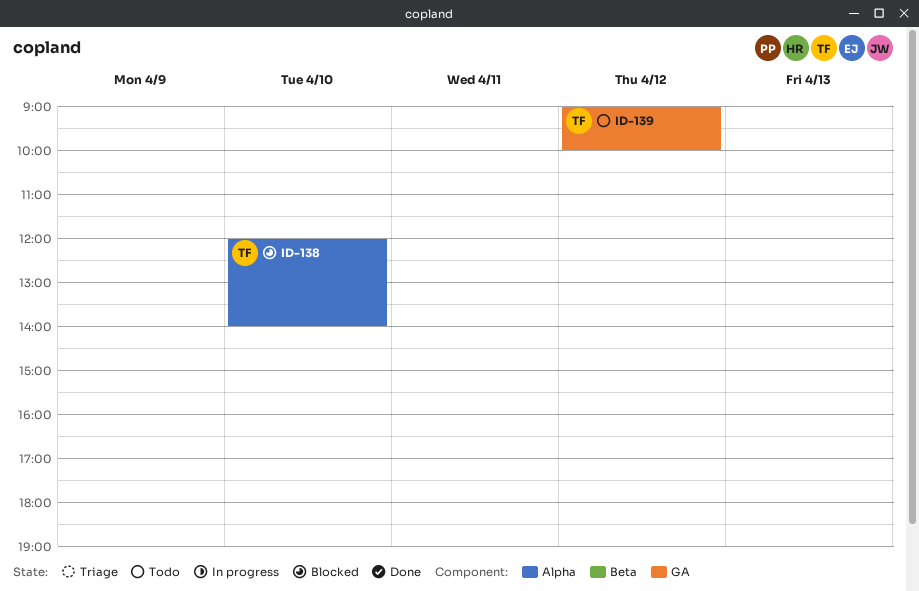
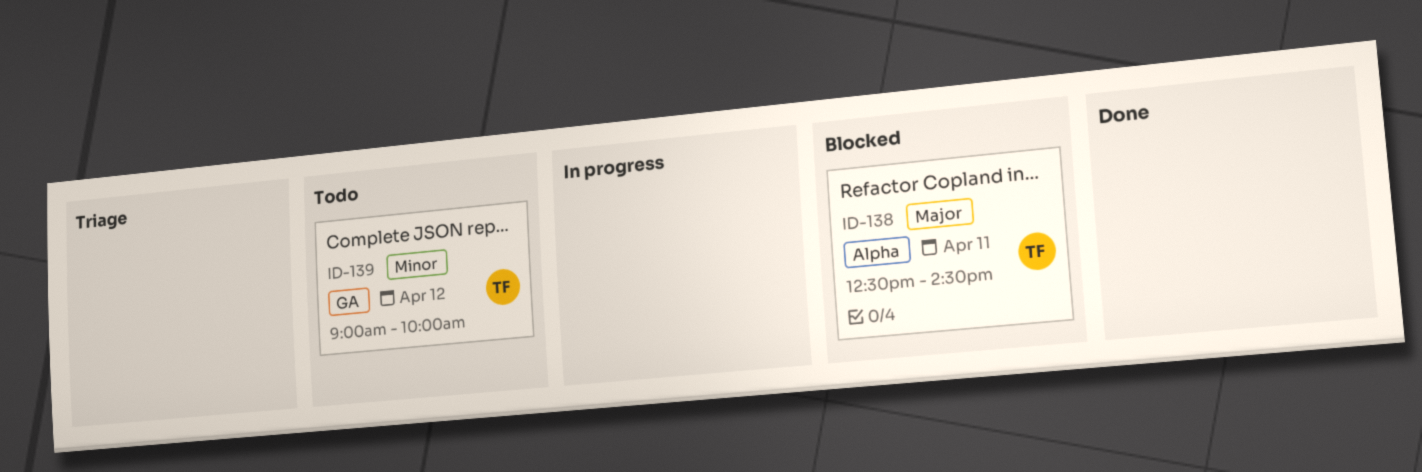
ID-138, day: Apr 10 -> Apr 11
ID-138, begins: 12:00 -> 12:30
ID-138, ends: 14:00 -> 14:30

